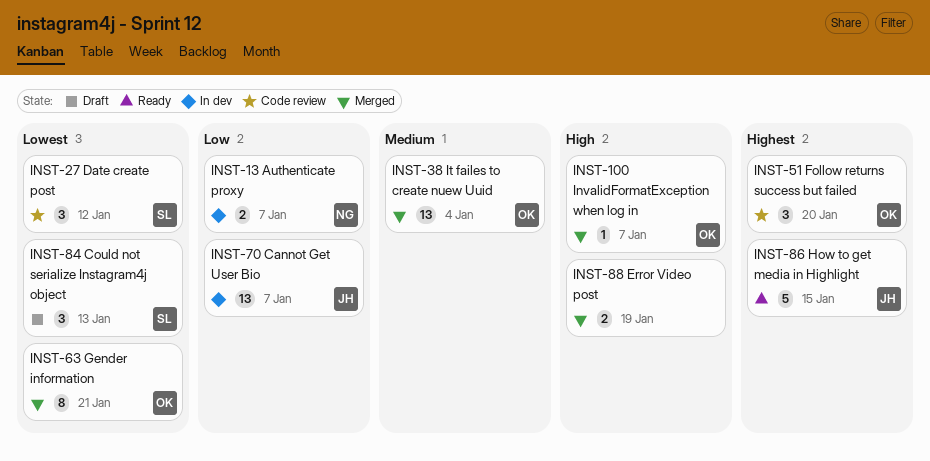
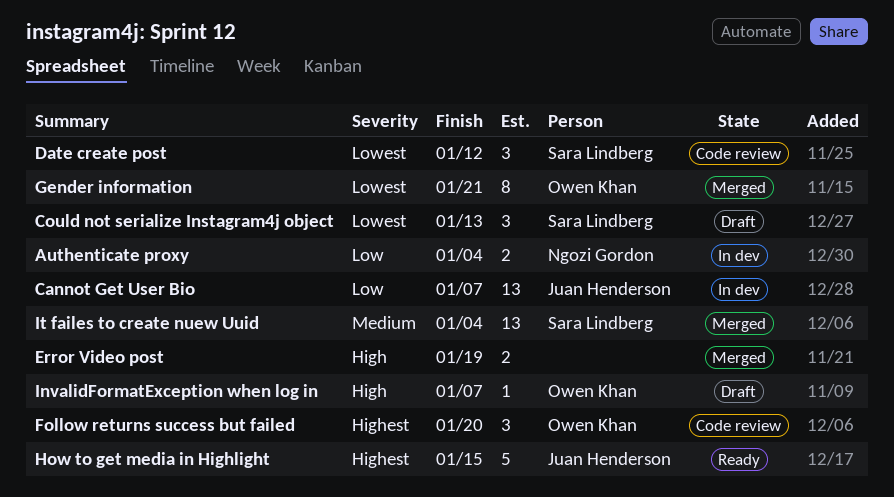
Authenticate proxy, due: Jan 7 -> Jan 4
InvalidFormatException when log in, status: Merged -> Draft
It failes to create nuew Uuid, owner: Owen Khan -> Sara Lindberg

